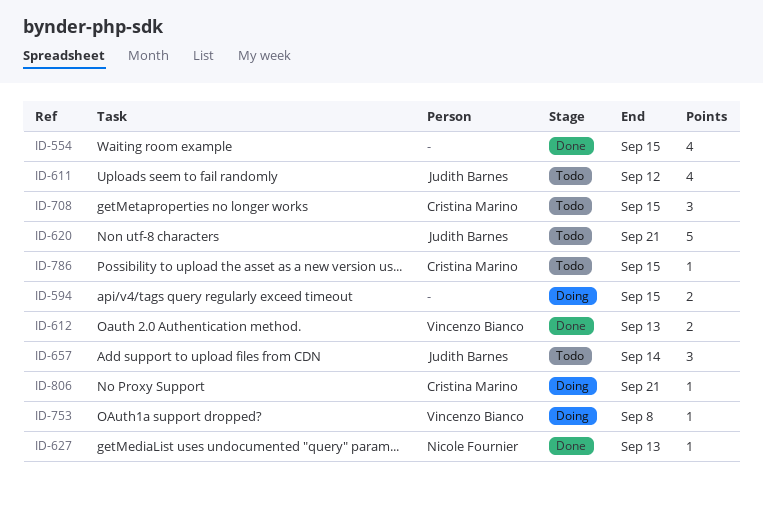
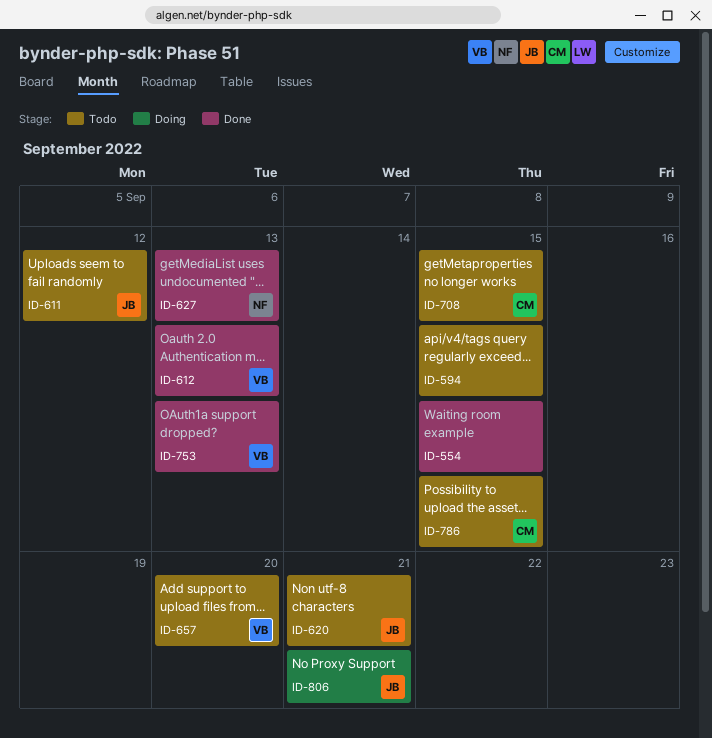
ID-594, status: Doing -> Todo
ID-657, owner: Judith Barnes -> Vincenzo Bianco
ID-657, due: Sep 14 -> Sep 20
ID-753, status: Doing -> Done
ID-753, due: Sep 8 -> Sep 13
ID-806, owner: Cristina Marino -> Judith Barnes

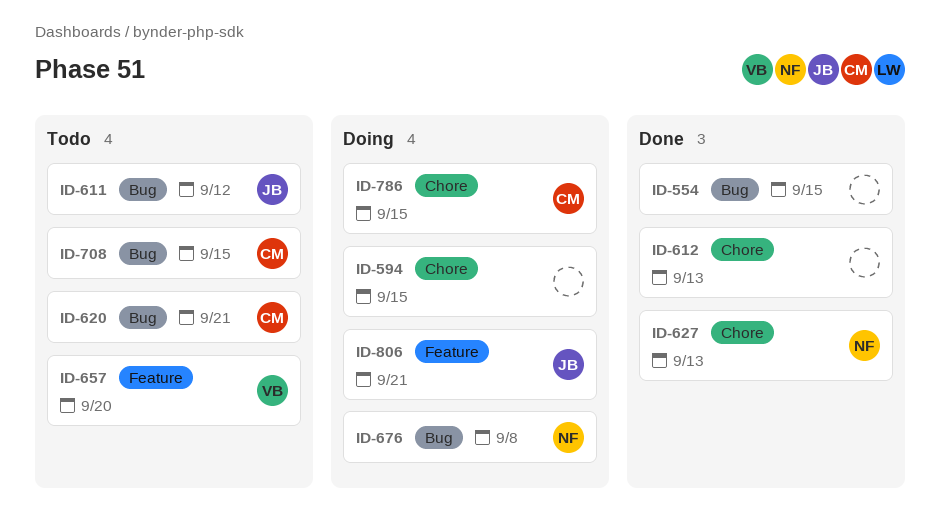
ID-594, status: Todo -> Doing
ID-612, owner: VB -> none
ID-620, owner: JB -> CM
ID-676: none -> present
ID-753: present -> none
ID-786, status: Todo -> Doing

